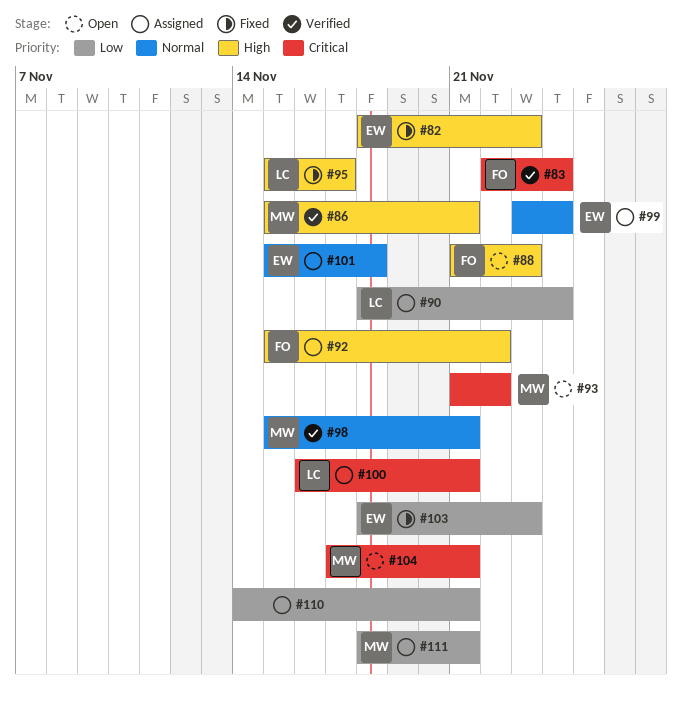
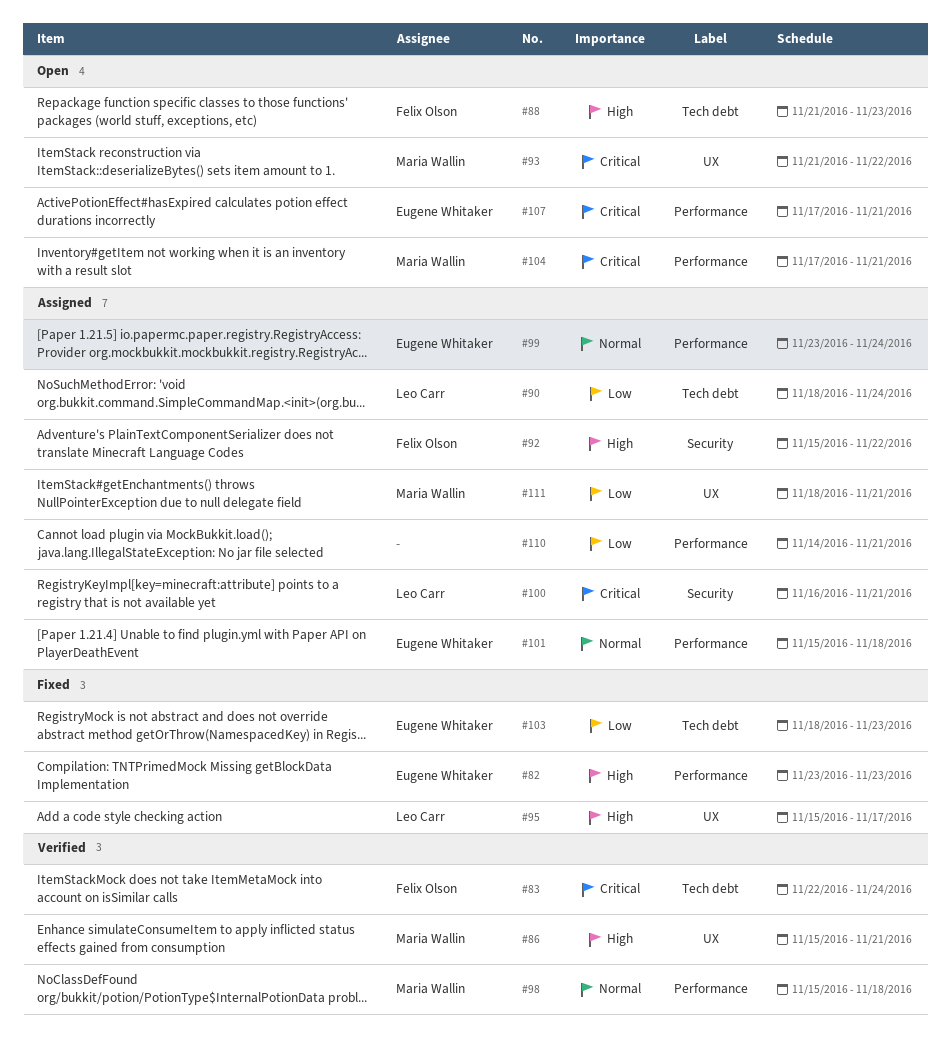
#82, start: Nov 18 -> Nov 23
#98, due: Nov 21 -> Nov 18
#107: none -> present

